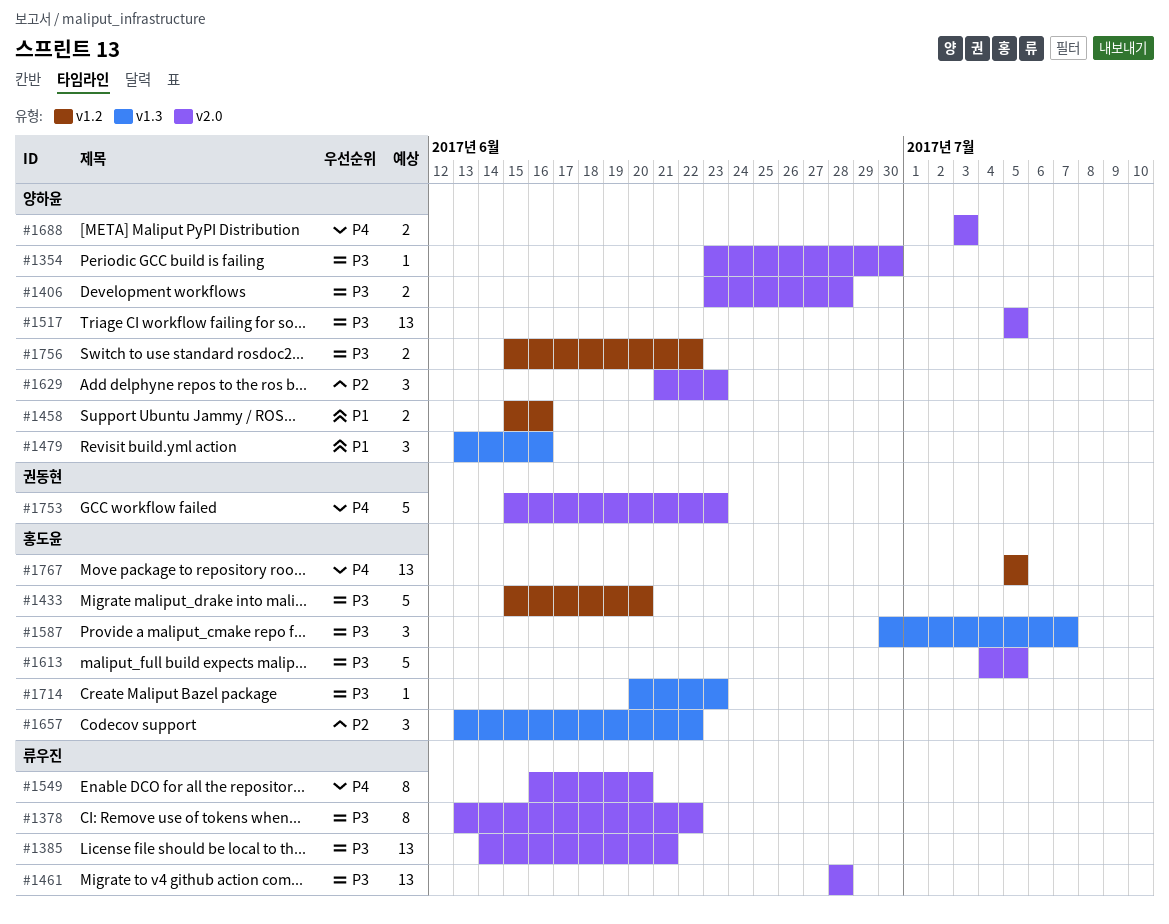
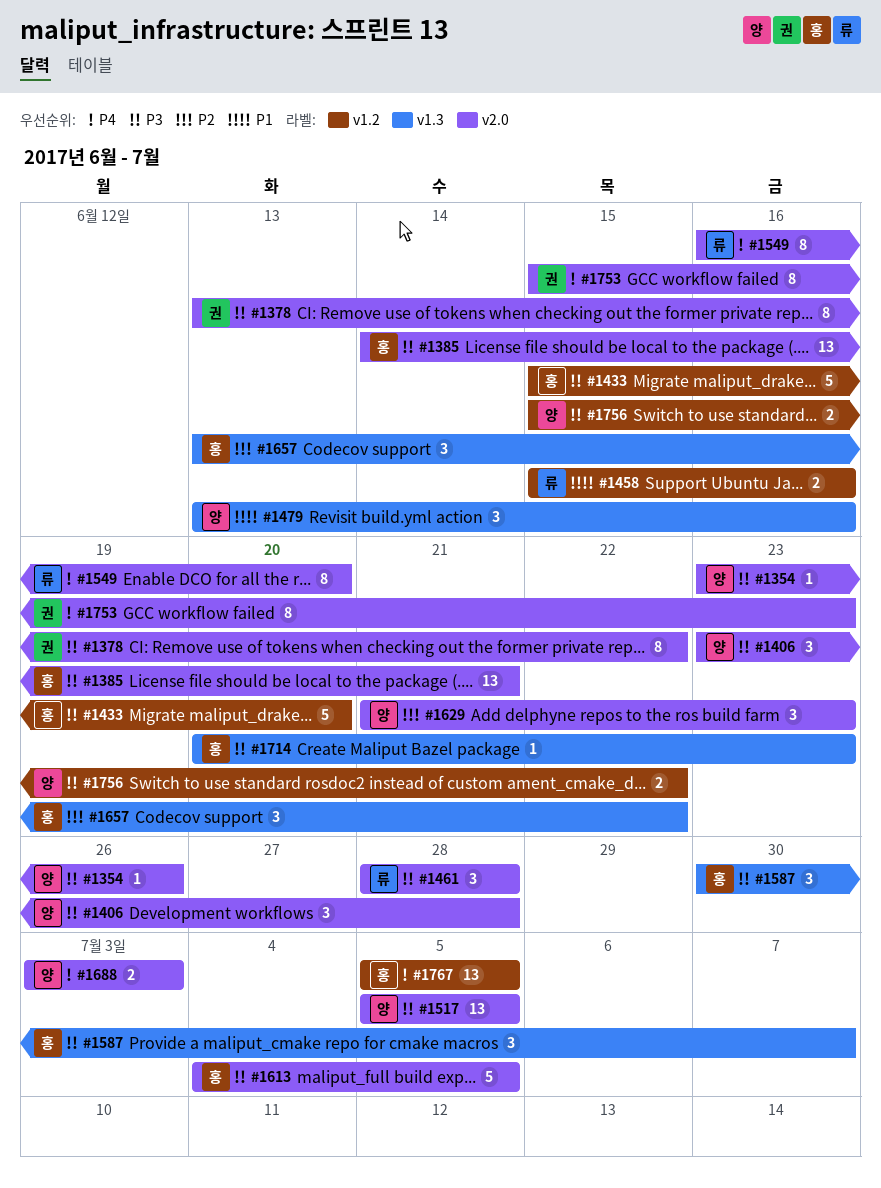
#1354, due: Jun 30 -> Jun 26
#1378, owner: 류우진 -> 권동현
#1385, owner: 류우진 -> 홍도윤
#1406, estimate: 2 -> 3
#1458, owner: 양하윤 -> 류우진
#1461, estimate: 13 -> 3
#1753, estimate: 5 -> 8

